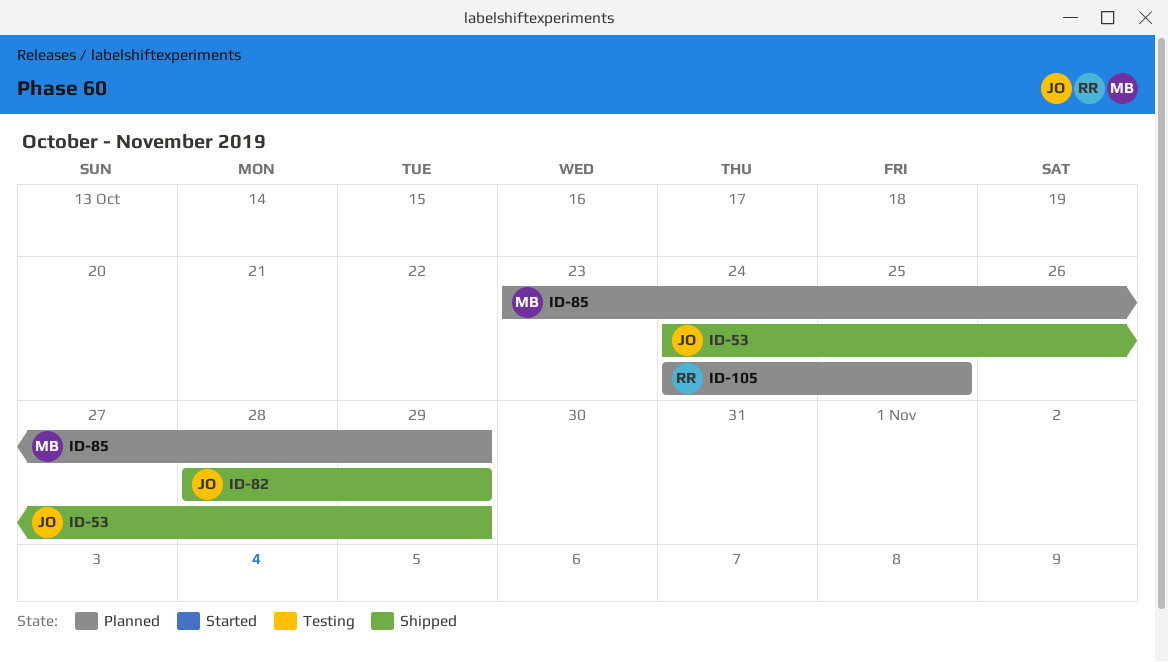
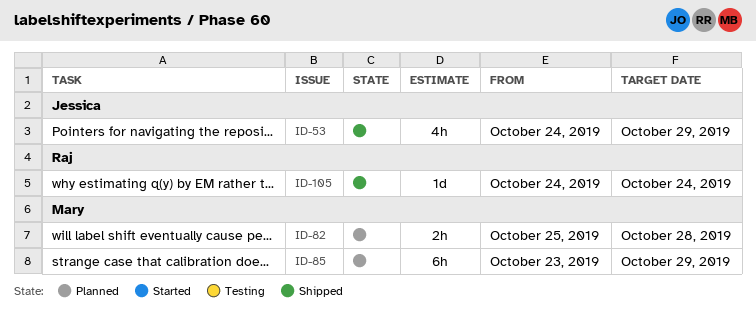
ID-82, status: Shipped -> Planned
ID-82, owner: Jessica -> Mary
ID-82, start: Oct 28 -> Oct 25
ID-82, due: Oct 29 -> Oct 28
ID-105, status: Planned -> Shipped
ID-105, due: Oct 25 -> Oct 24

